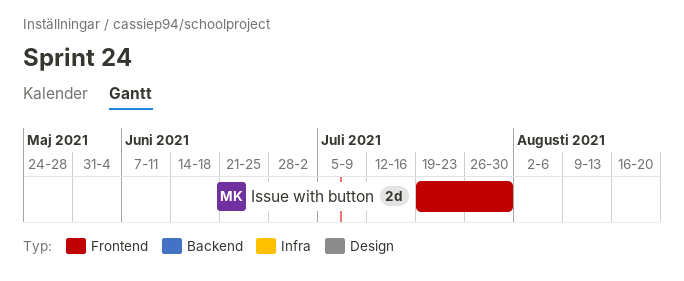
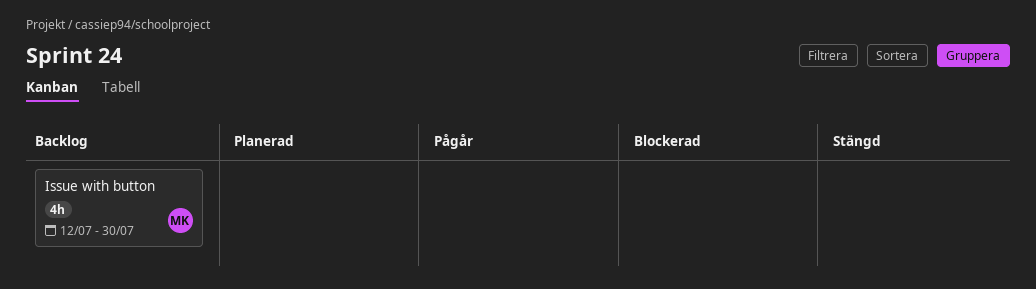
Issue with button, estimate: 2d -> 4h
Issue with button, start: Jul 19 -> Jul 12

